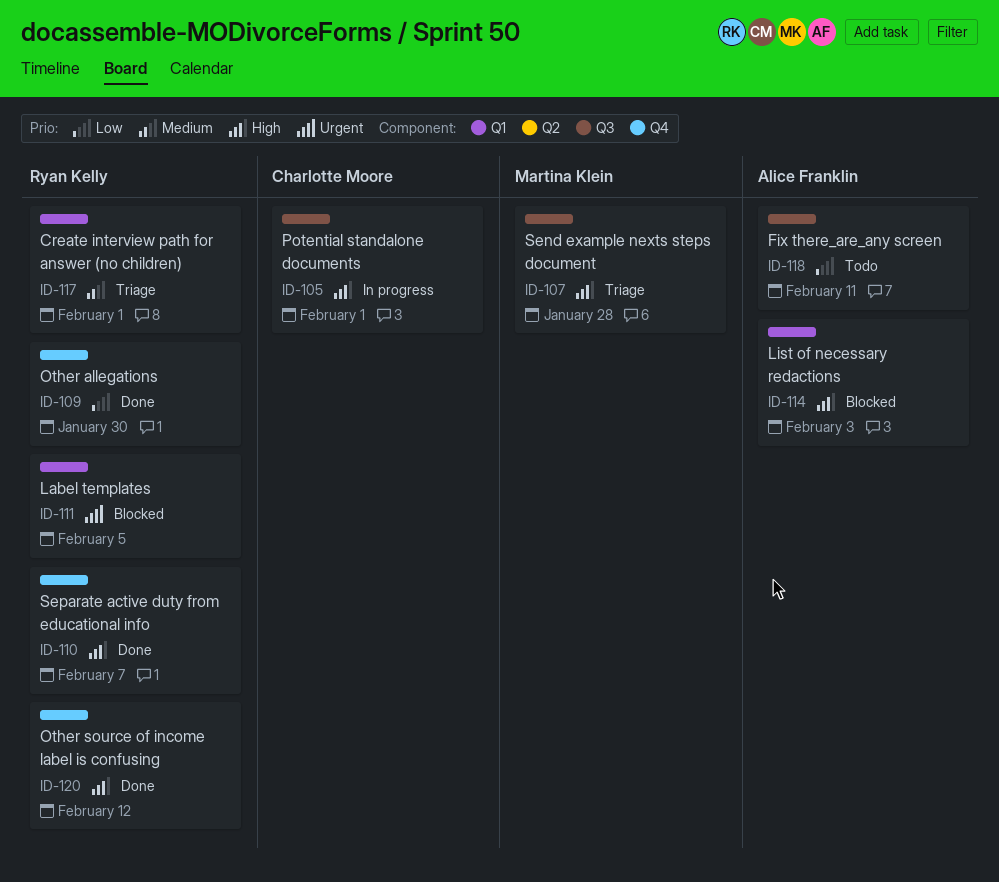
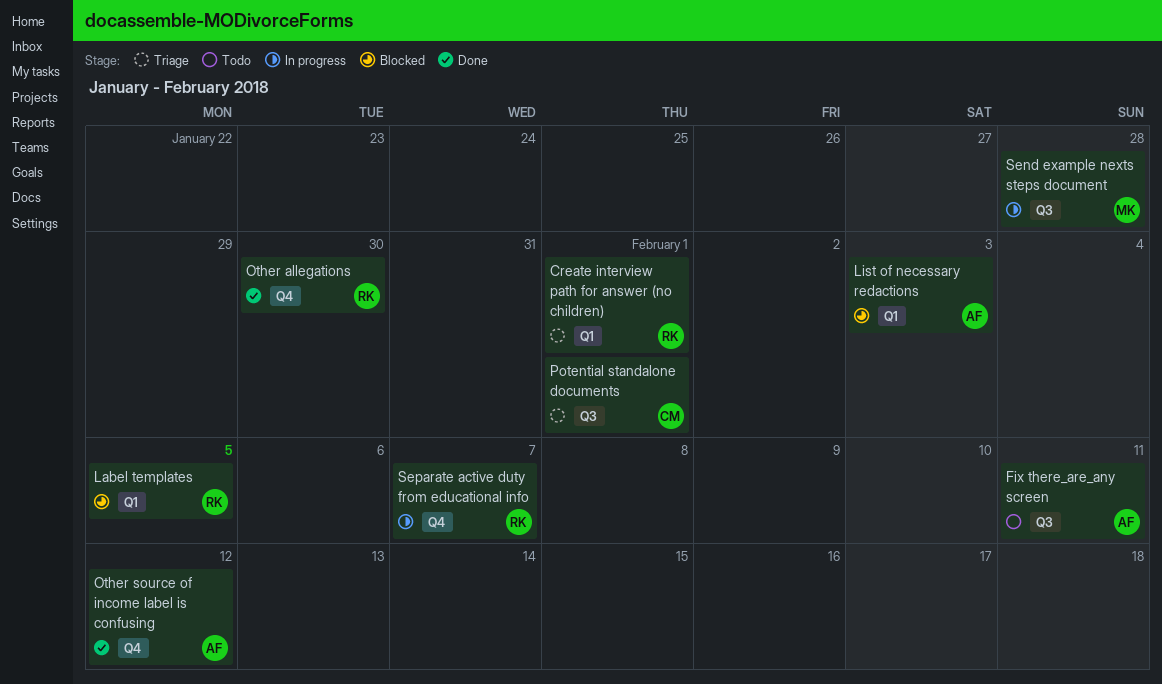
Other source of income label is confusing, owner: Ryan Kelly -> Alice Franklin
Potential standalone documents, status: In progress -> Triage
Send example nexts steps document, status: Triage -> In progress
Separate active duty from educational info, status: Done -> In progress

